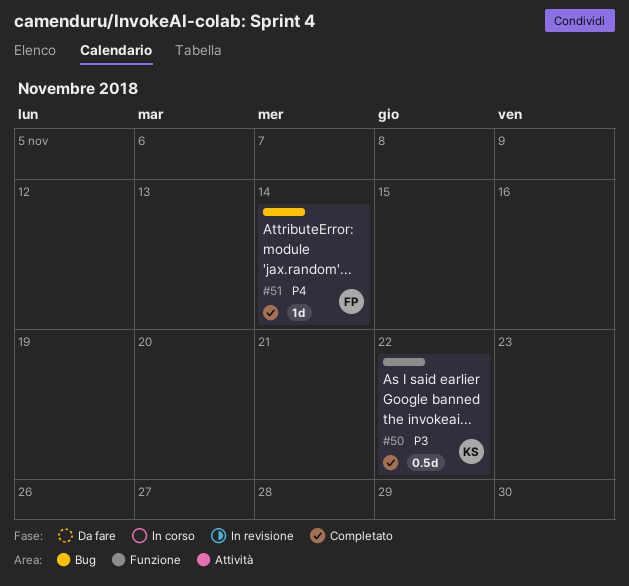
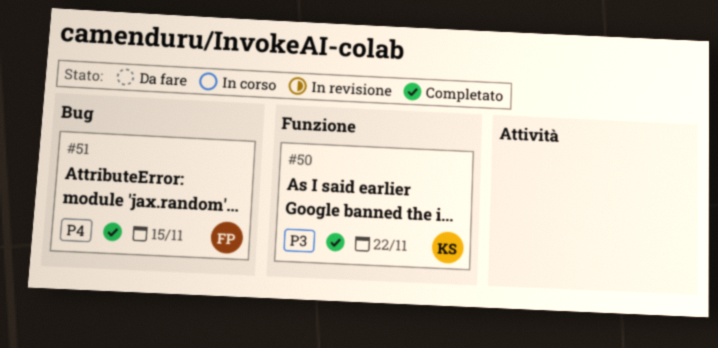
#51, due: Nov 14 -> Nov 15

